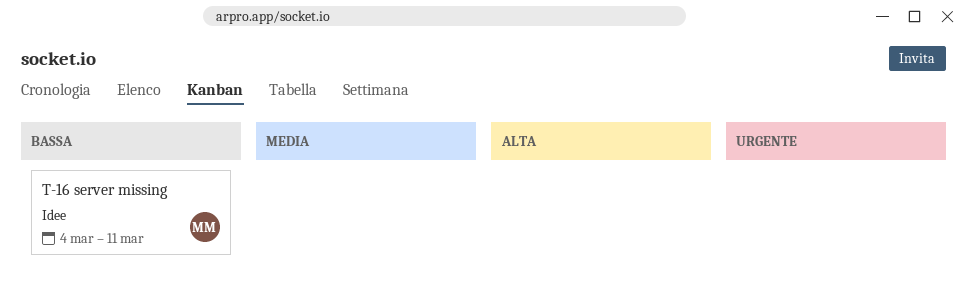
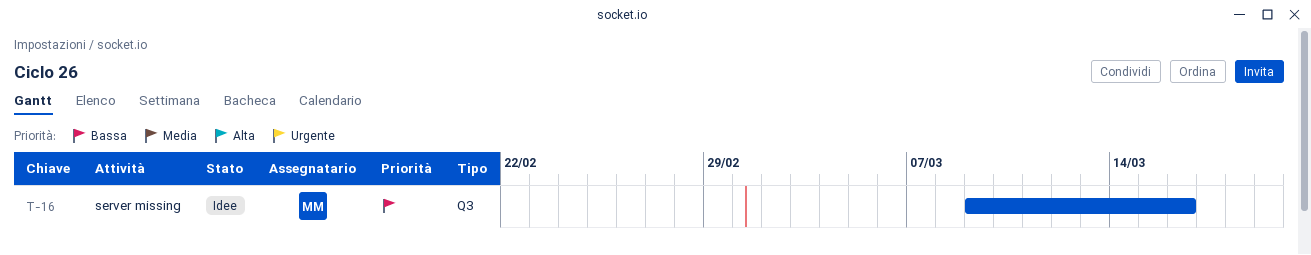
T-16, start: Mar 4 -> Mar 9
T-16, due: Mar 11 -> Mar 16

